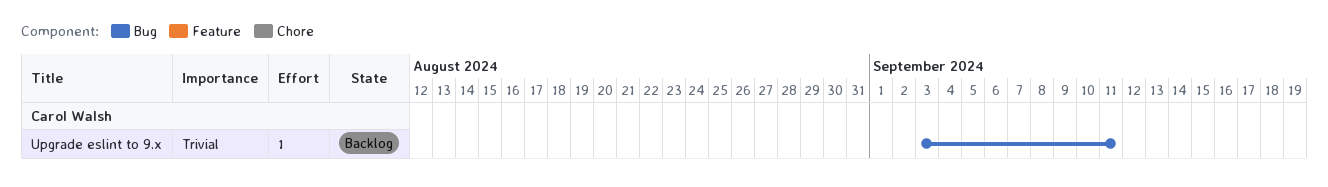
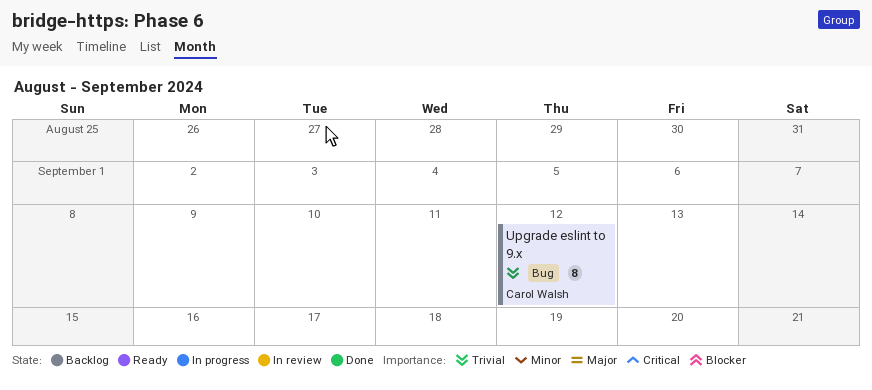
Upgrade eslint to 9.x, estimate: 1 -> 8
Upgrade eslint to 9.x, due: Sep 11 -> Sep 12

